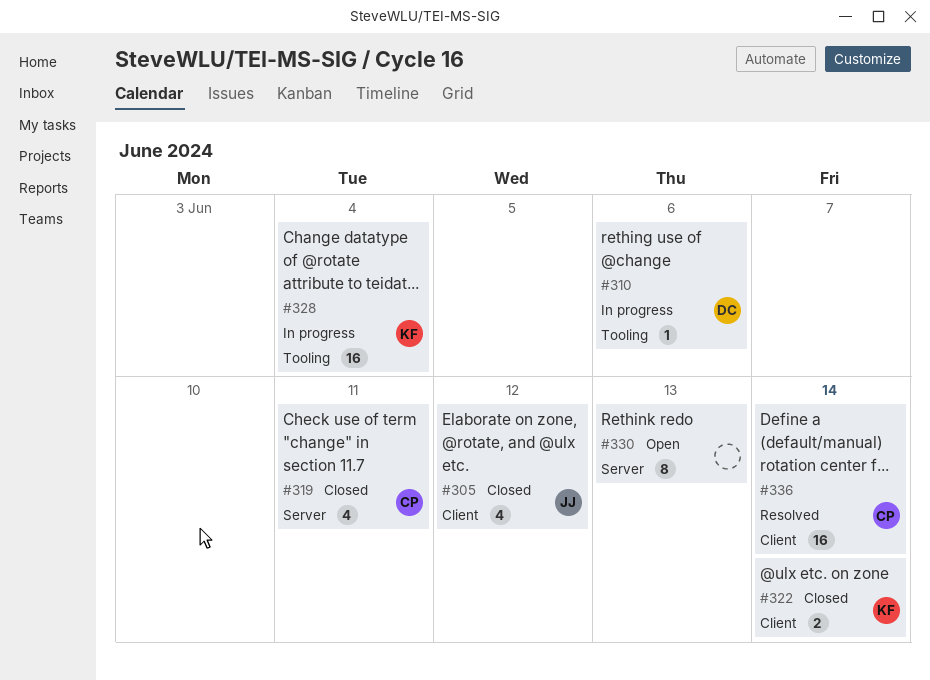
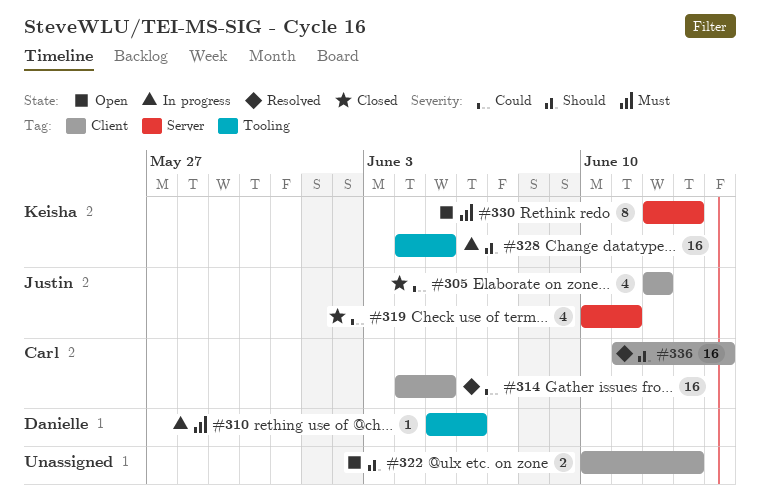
#314: none -> present
#319, owner: Carl -> Justin
#322, status: Closed -> Open
#322, owner: Keisha -> none
#322, due: Jun 14 -> Jun 13
#328, due: Jun 4 -> Jun 5
#330, owner: none -> Keisha

